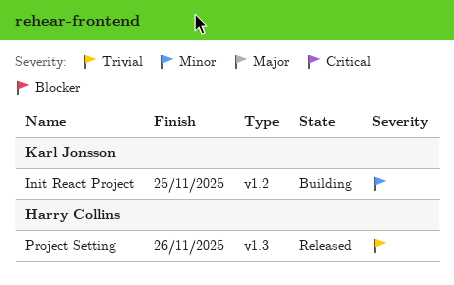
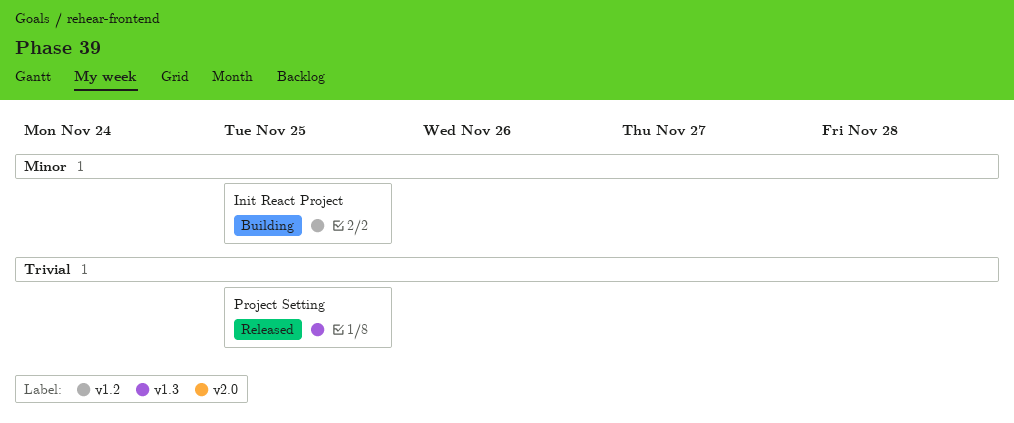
Project Setting, due: Nov 26 -> Nov 25

